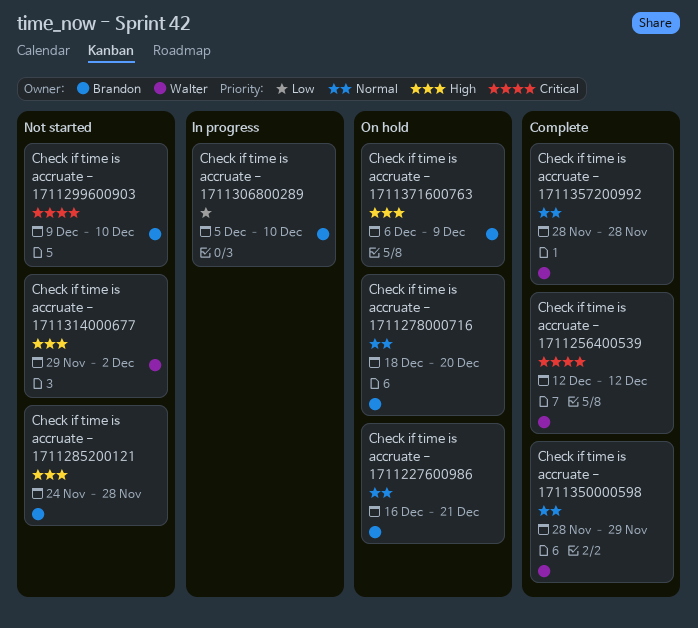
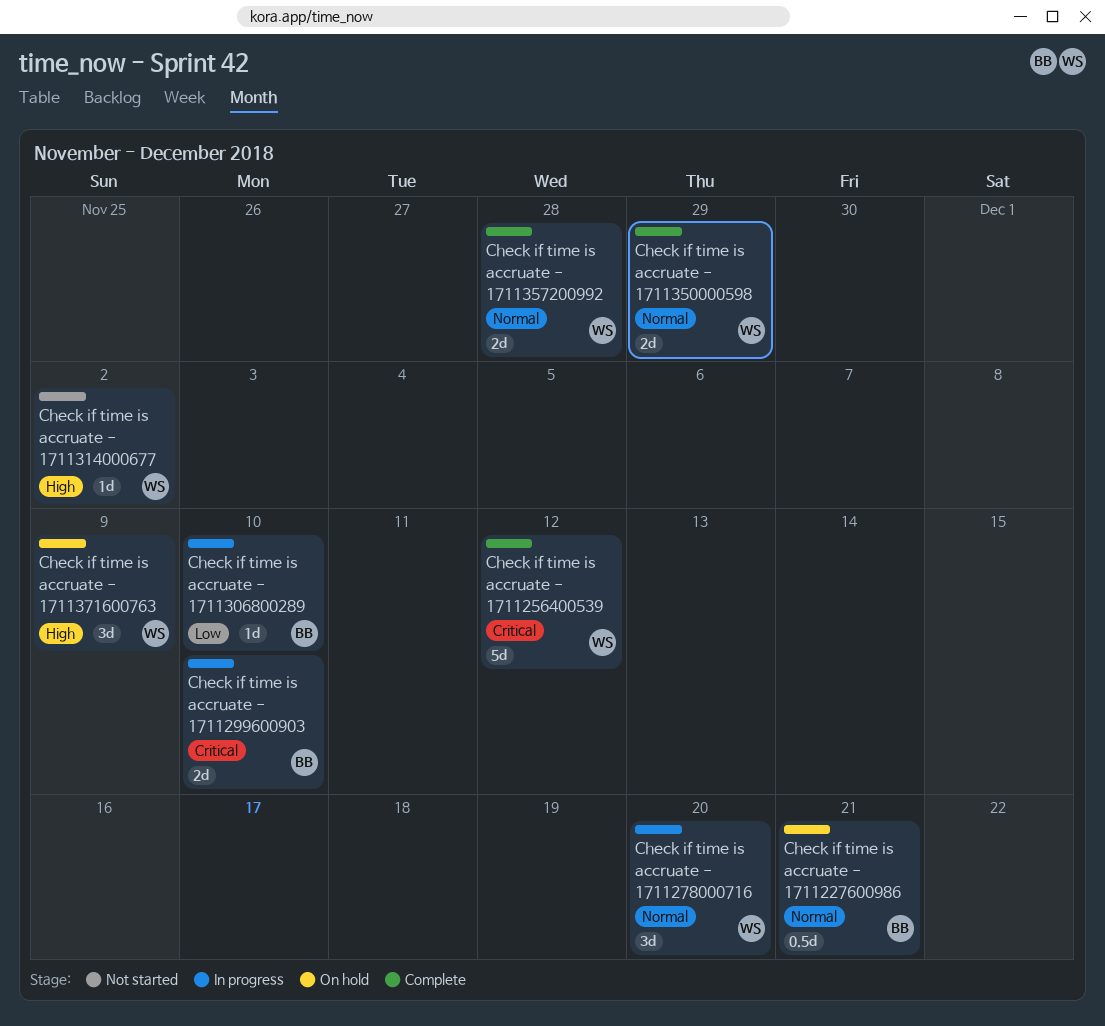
Check if time is accruate - 1711278000716, status: On hold -> In progress
Check if time is accruate - 1711278000716, owner: Brandon -> Walter
Check if time is accruate - 1711285200121: present -> none
Check if time is accruate - 1711299600903, status: Not started -> In progress
Check if time is accruate - 1711371600763, owner: Brandon -> Walter

